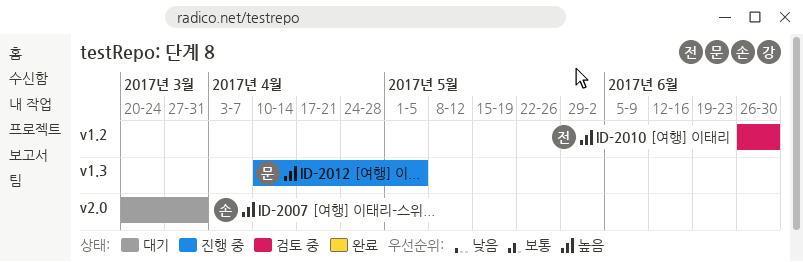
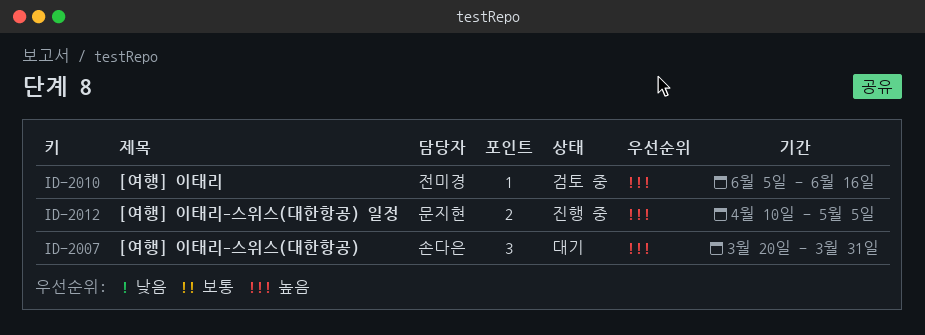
ID-2010, start: Jun 26 -> Jun 5
ID-2010, due: Jun 30 -> Jun 16

